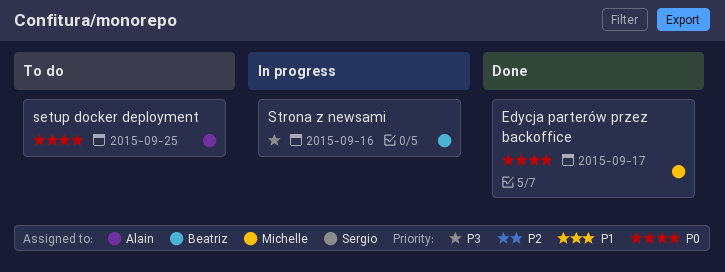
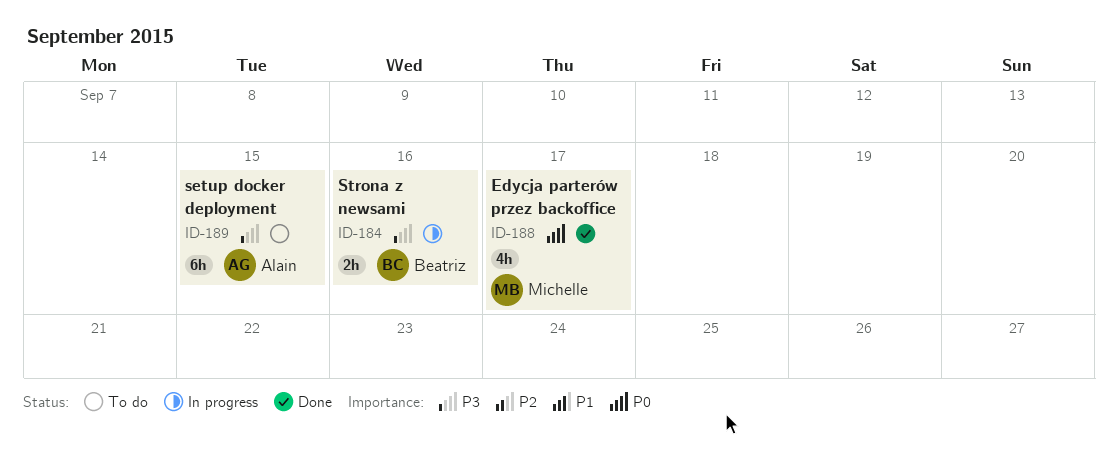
setup docker deployment, priority: P0 -> P3
setup docker deployment, due: Sep 25 -> Sep 15

